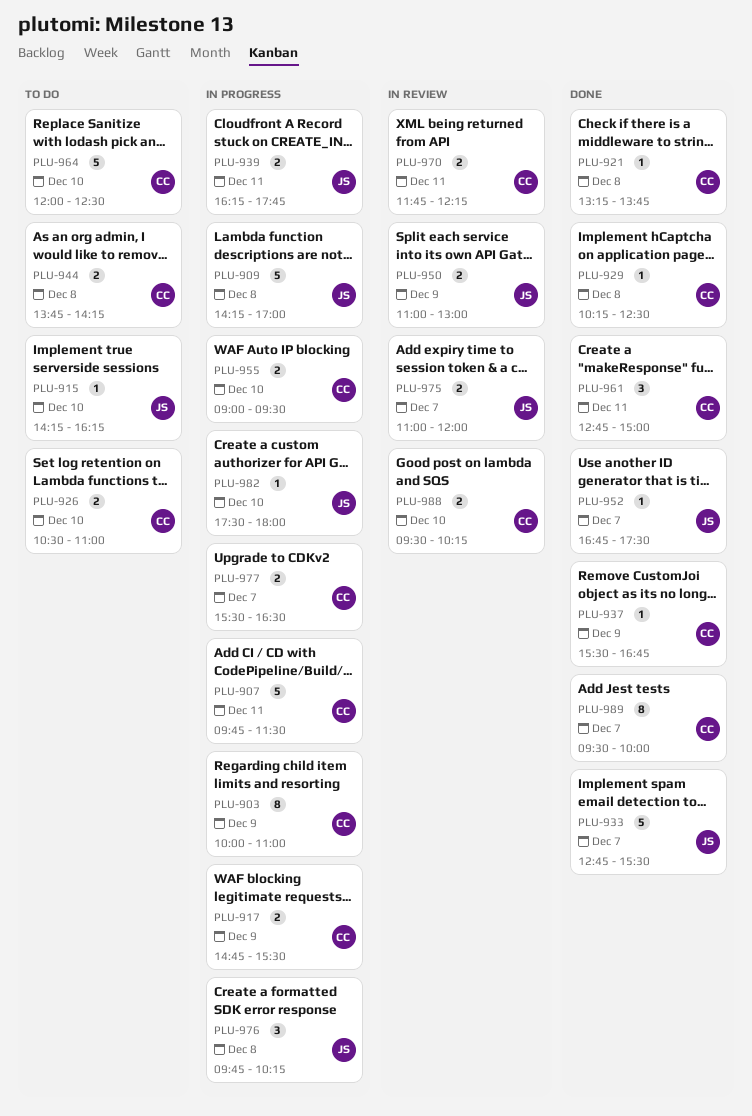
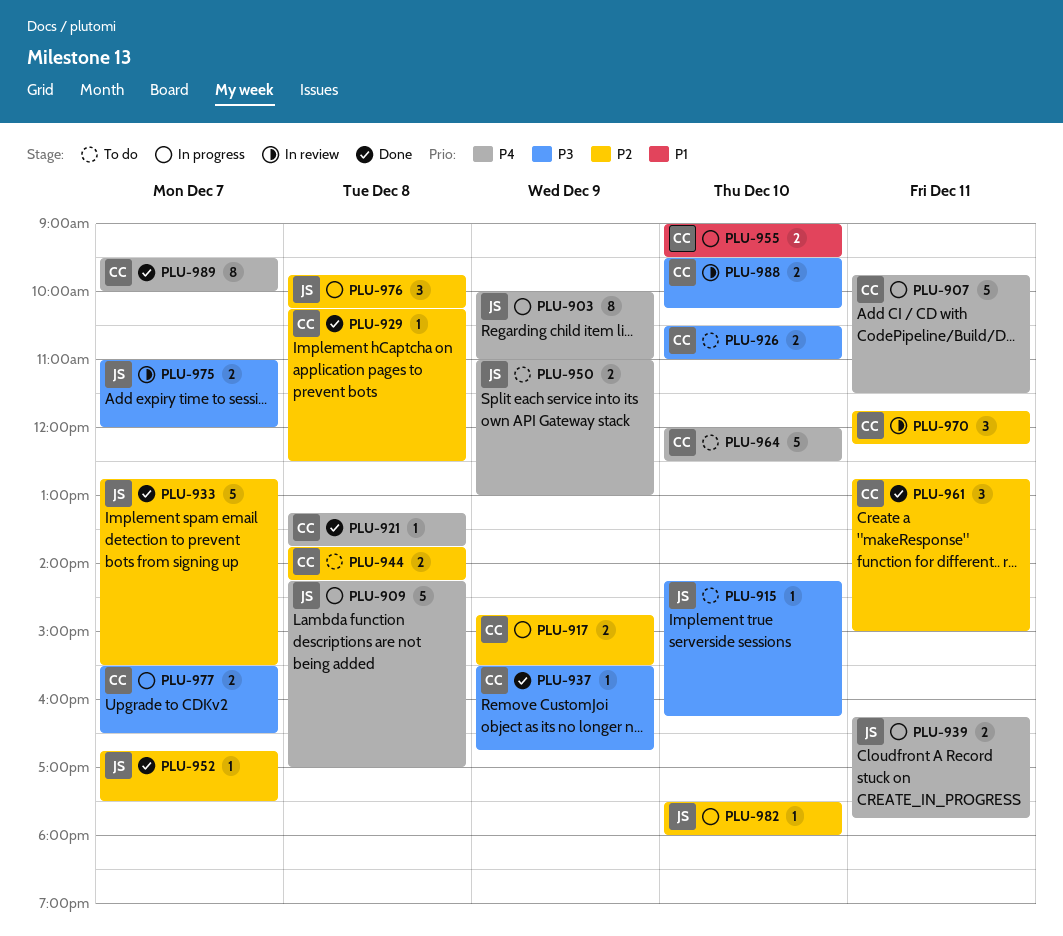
PLU-903, owner: CC -> JS
PLU-950, status: In review -> To do
PLU-970, estimate: 2 -> 3

